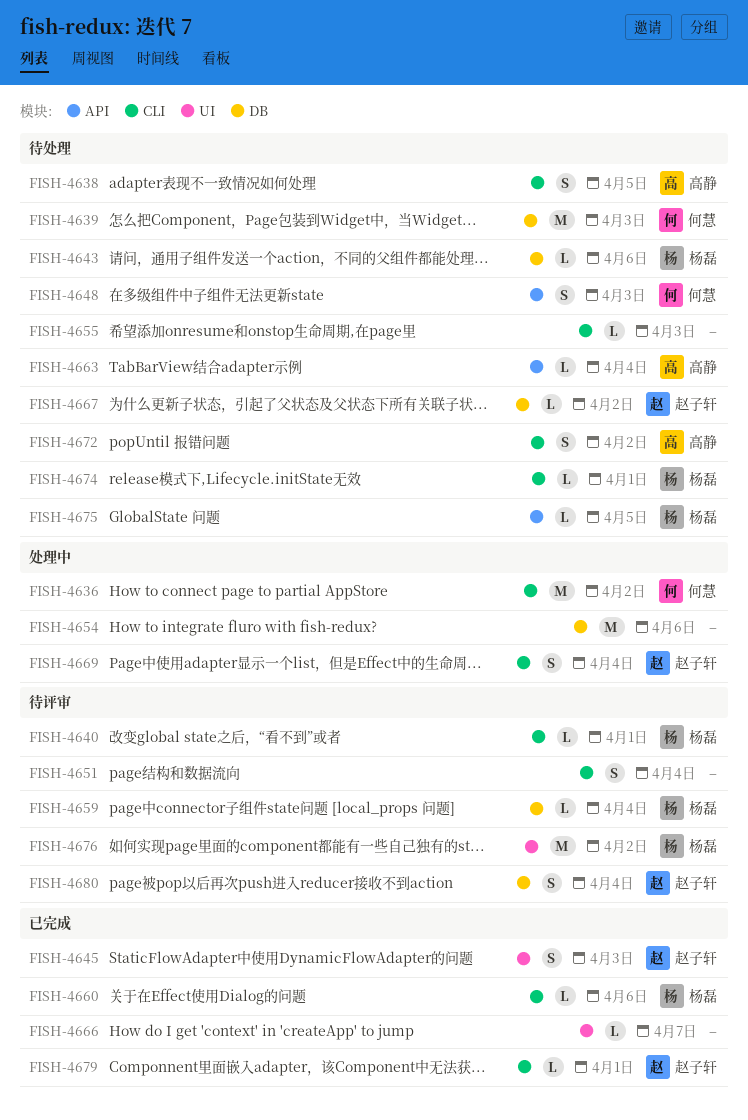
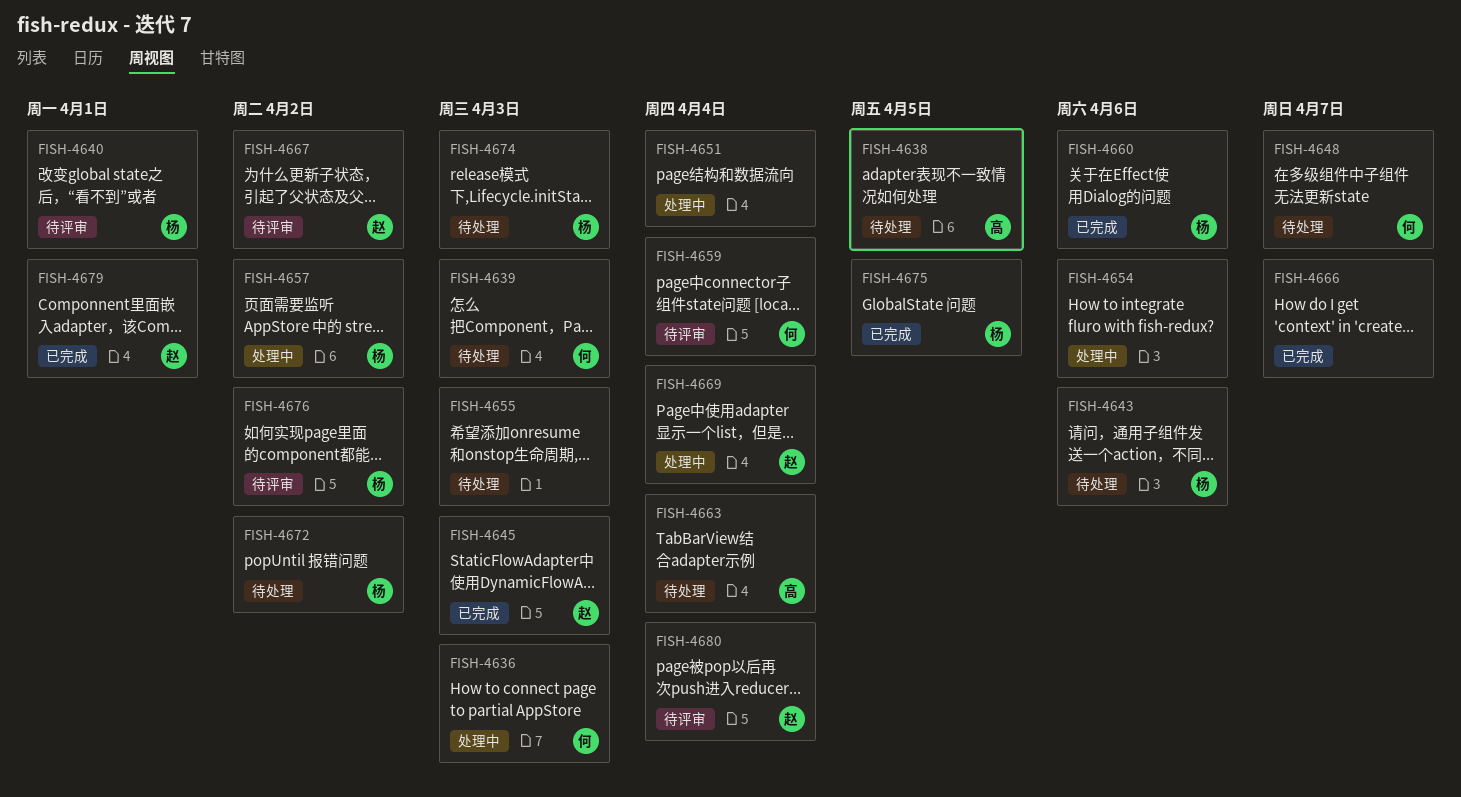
FISH-4636, due: Apr 2 -> Apr 3
FISH-4648, due: Apr 3 -> Apr 7
FISH-4651, status: 待评审 -> 处理中
FISH-4657: none -> present
FISH-4659, owner: 杨磊 -> 何慧
FISH-4667, status: 待处理 -> 待评审
FISH-4672, owner: 高静 -> 杨磊
FISH-4674, due: Apr 1 -> Apr 3
FISH-4675, status: 待处理 -> 已完成

